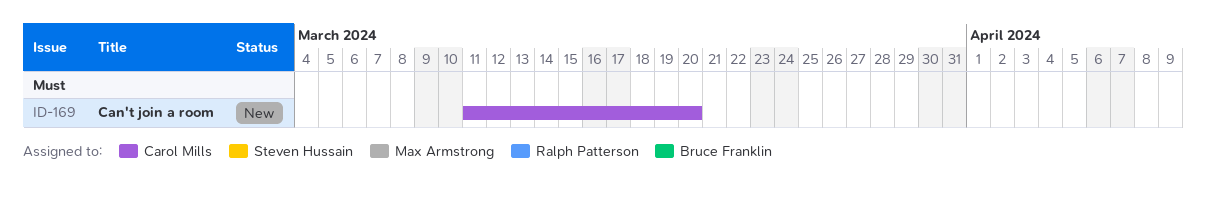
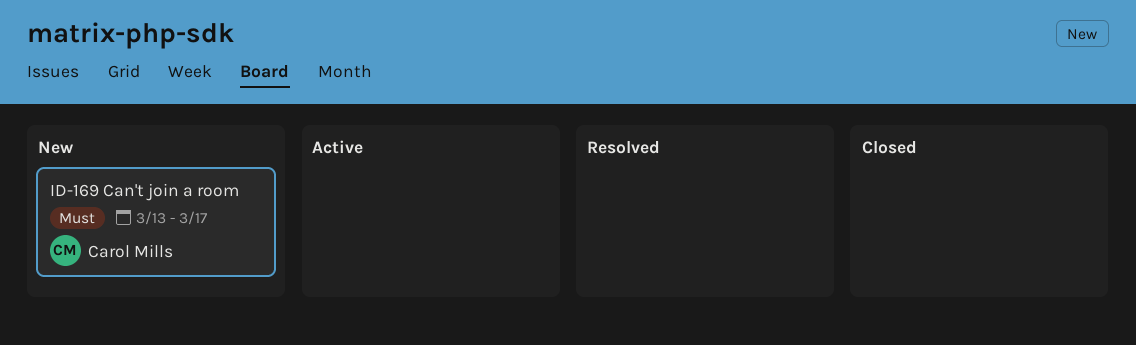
ID-169, start: Mar 11 -> Mar 13
ID-169, due: Mar 20 -> Mar 17

